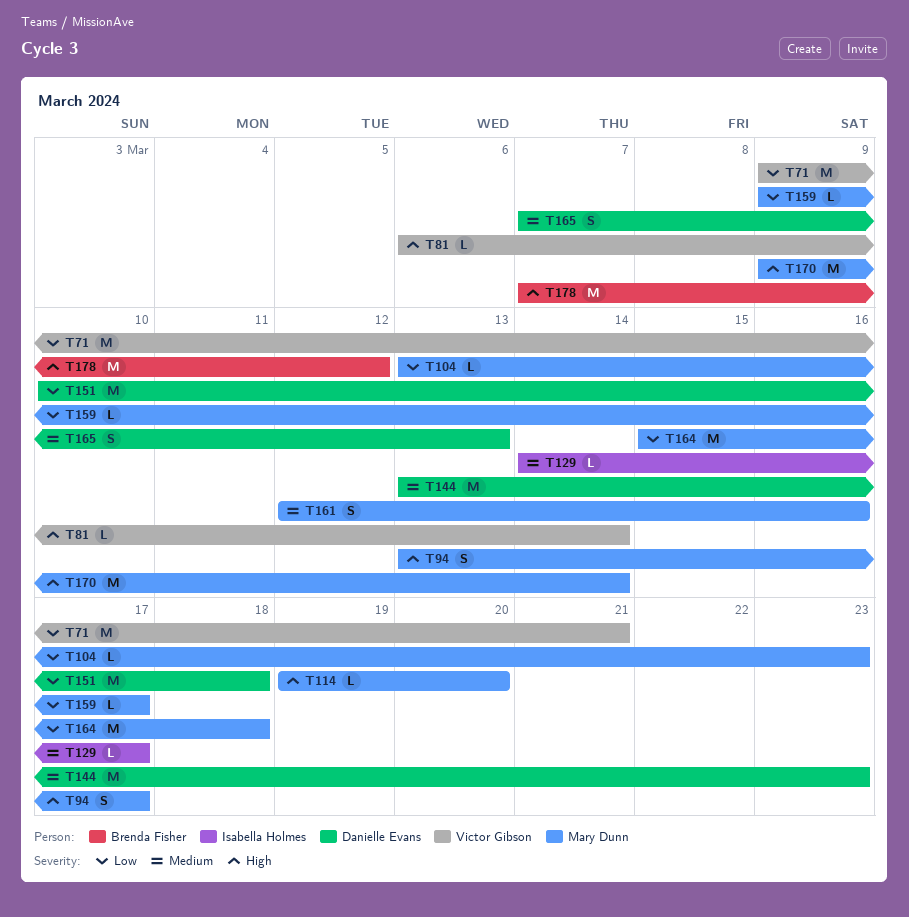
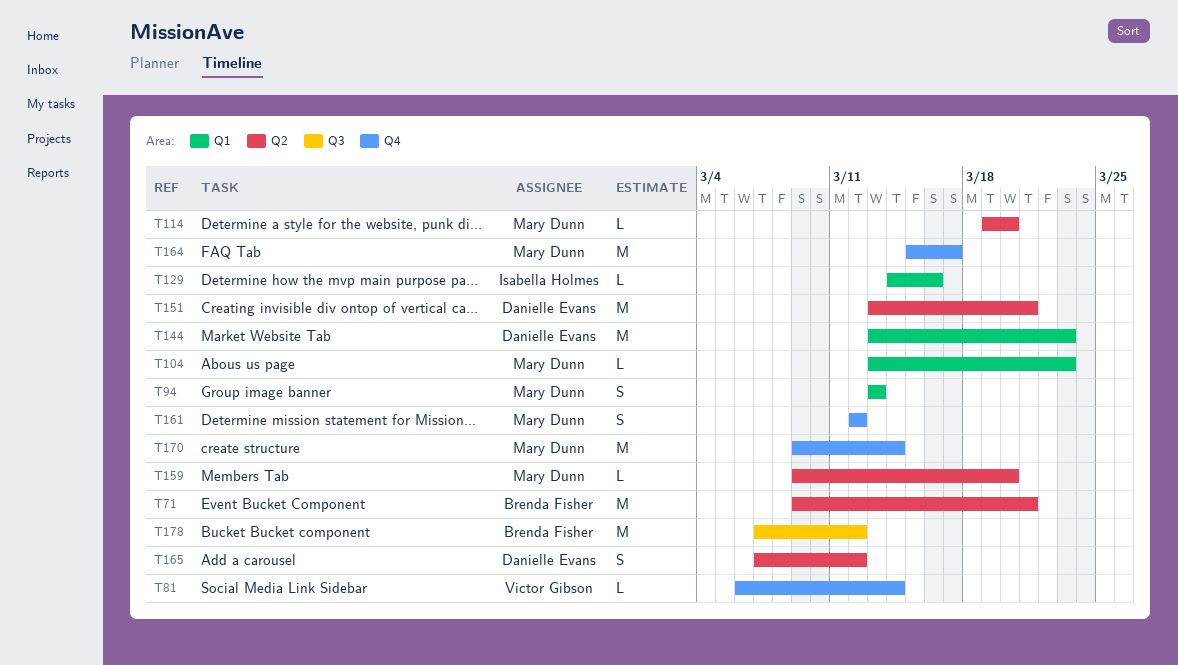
T71, owner: Victor Gibson -> Brenda Fisher
T94, due: Mar 17 -> Mar 13
T129, due: Mar 17 -> Mar 16
T151, start: Mar 10 -> Mar 13
T151, due: Mar 18 -> Mar 21
T159, due: Mar 17 -> Mar 20
T161, due: Mar 16 -> Mar 12
T164, due: Mar 18 -> Mar 17
T165, due: Mar 13 -> Mar 12

